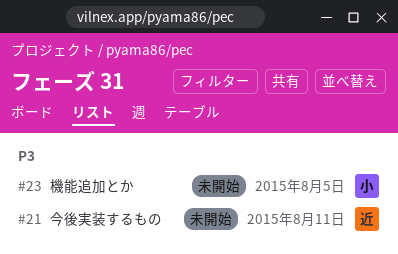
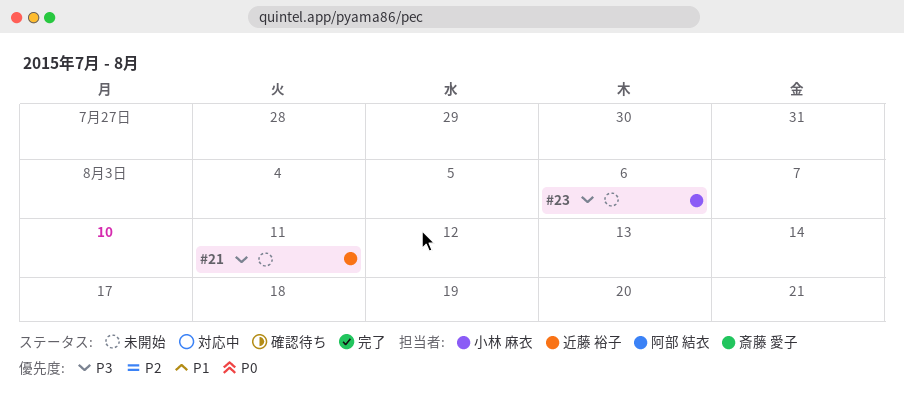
#23, due: Aug 5 -> Aug 6

